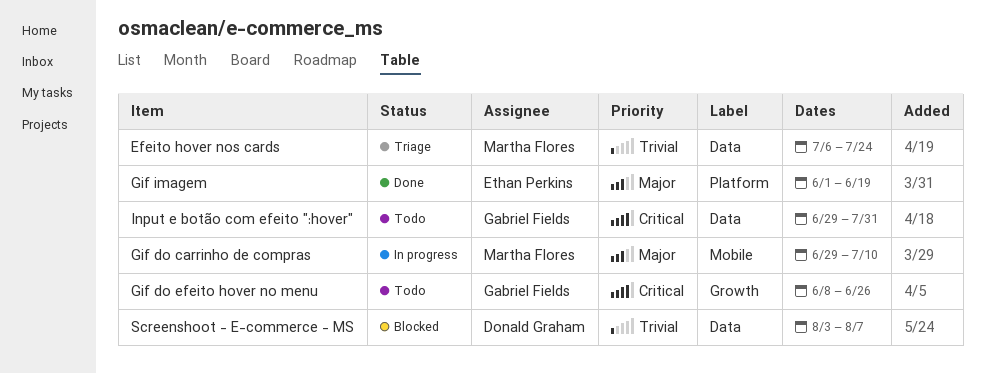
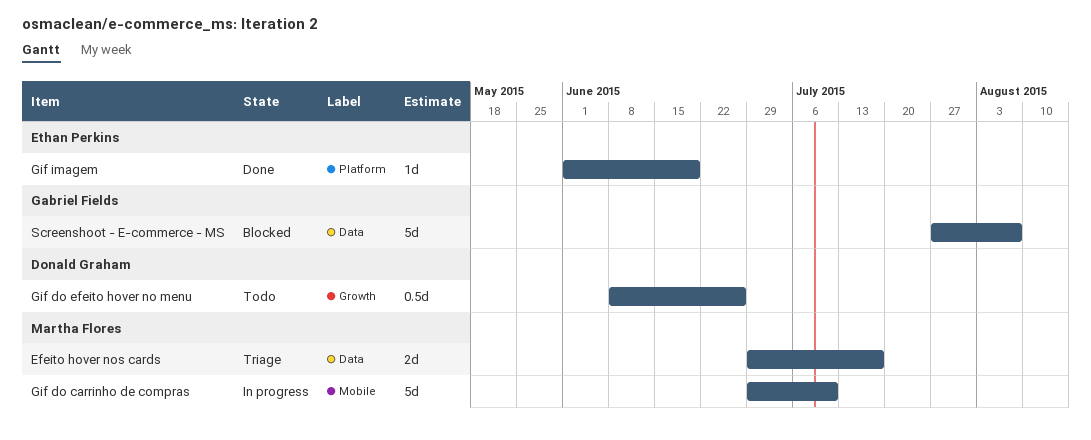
Efeito hover nos cards, start: Jul 6 -> Jun 29
Efeito hover nos cards, due: Jul 24 -> Jul 17
Gif do efeito hover no menu, owner: Gabriel Fields -> Donald Graham
Input e botão com efeito ":hover": present -> none
Screenshoot - E-commerce - MS, owner: Donald Graham -> Gabriel Fields
Screenshoot - E-commerce - MS, start: Aug 3 -> Jul 27

